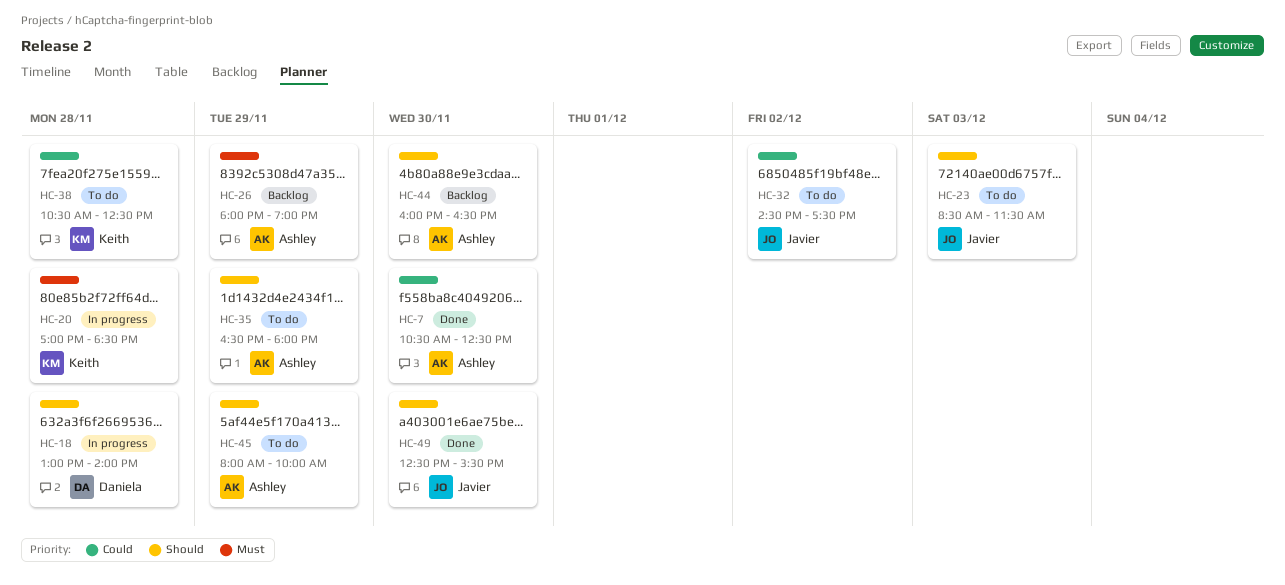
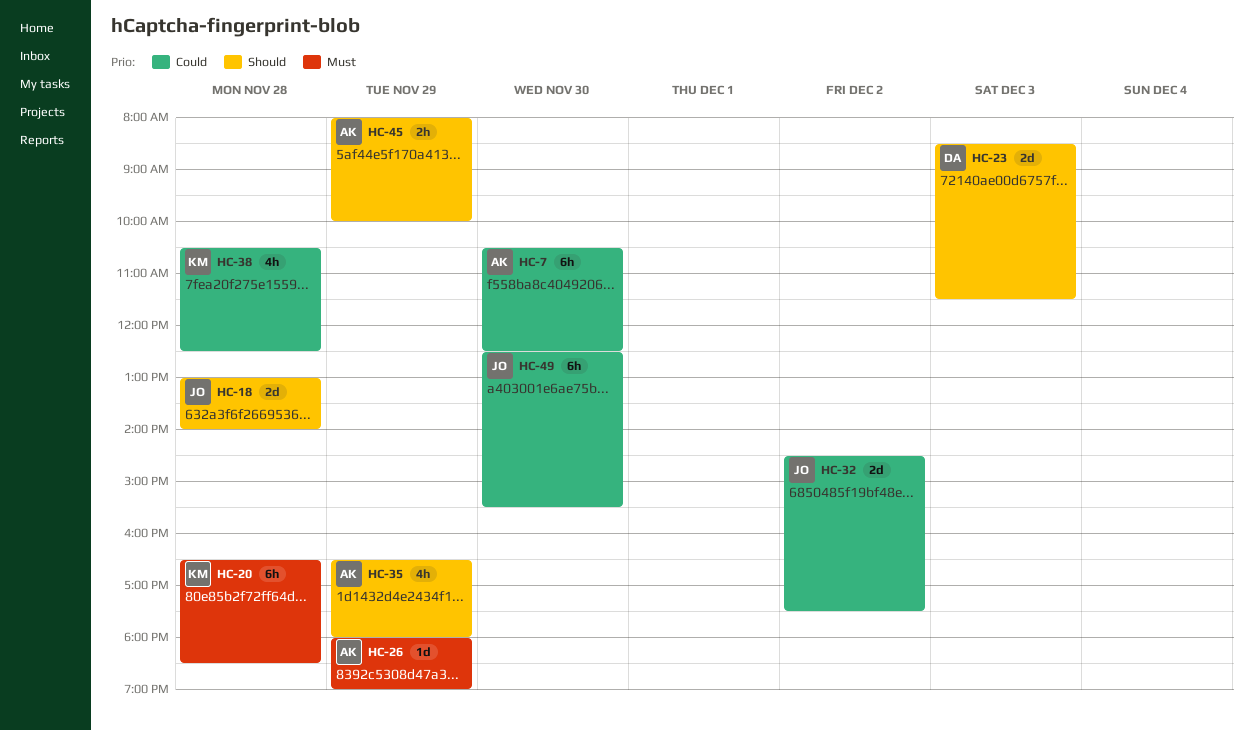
HC-18, owner: Daniela -> Javier
HC-20, begins: 17:00 -> 16:30
HC-23, owner: Javier -> Daniela
HC-44: present -> none
HC-49, priority: Should -> Could

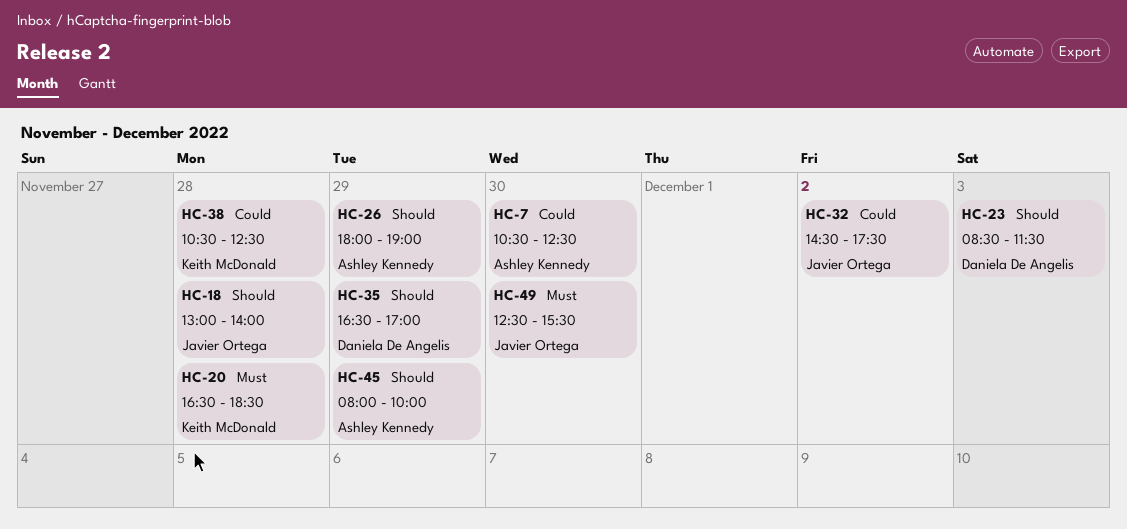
HC-26, priority: Must -> Should
HC-35, owner: Ashley Kennedy -> Daniela De Angelis
HC-35, ends: 18:00 -> 17:00
HC-49, priority: Could -> Must

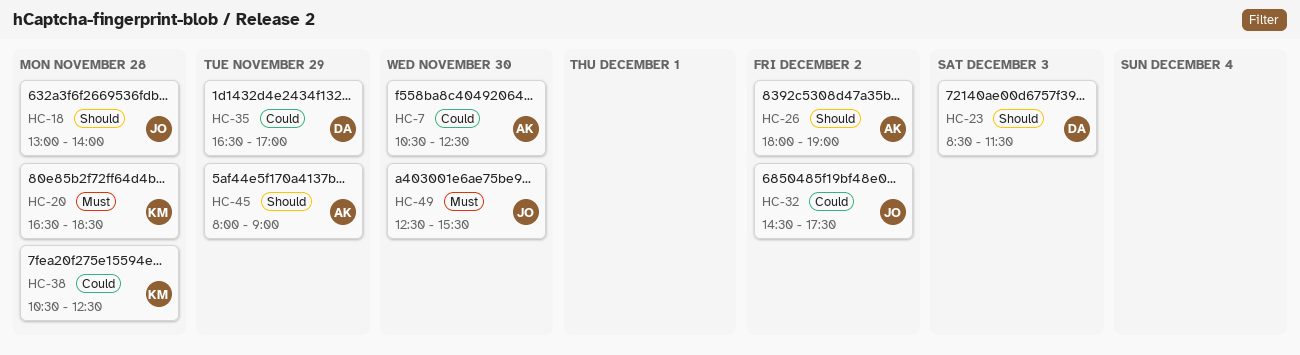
HC-26, day: Nov 29 -> Dec 2
HC-35, priority: Should -> Could
HC-45, ends: 10:00 -> 09:00

